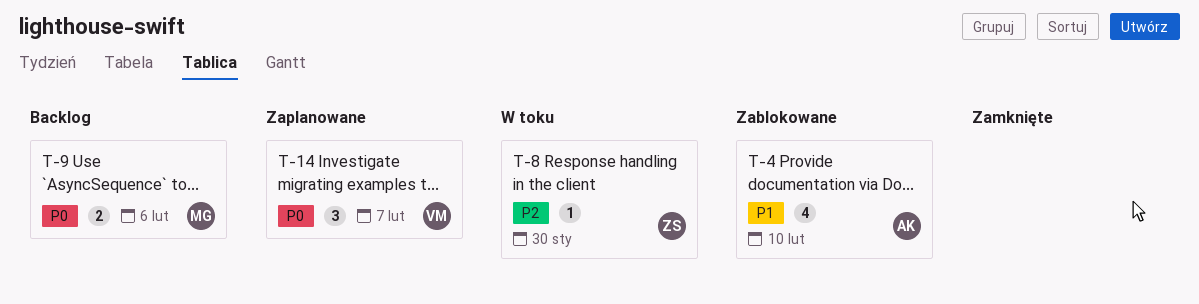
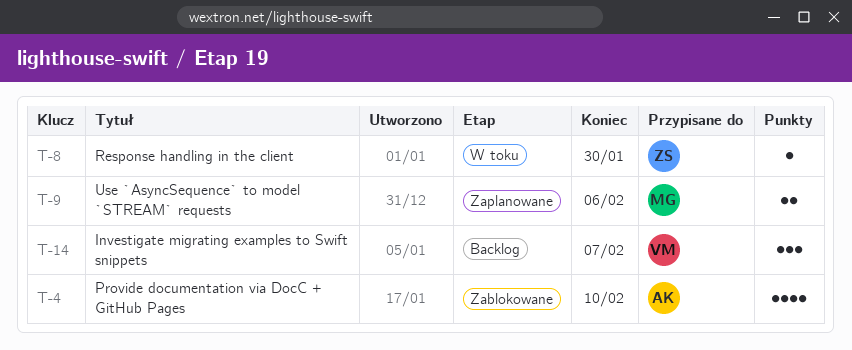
T-9, status: Backlog -> Zaplanowane
T-14, status: Zaplanowane -> Backlog

